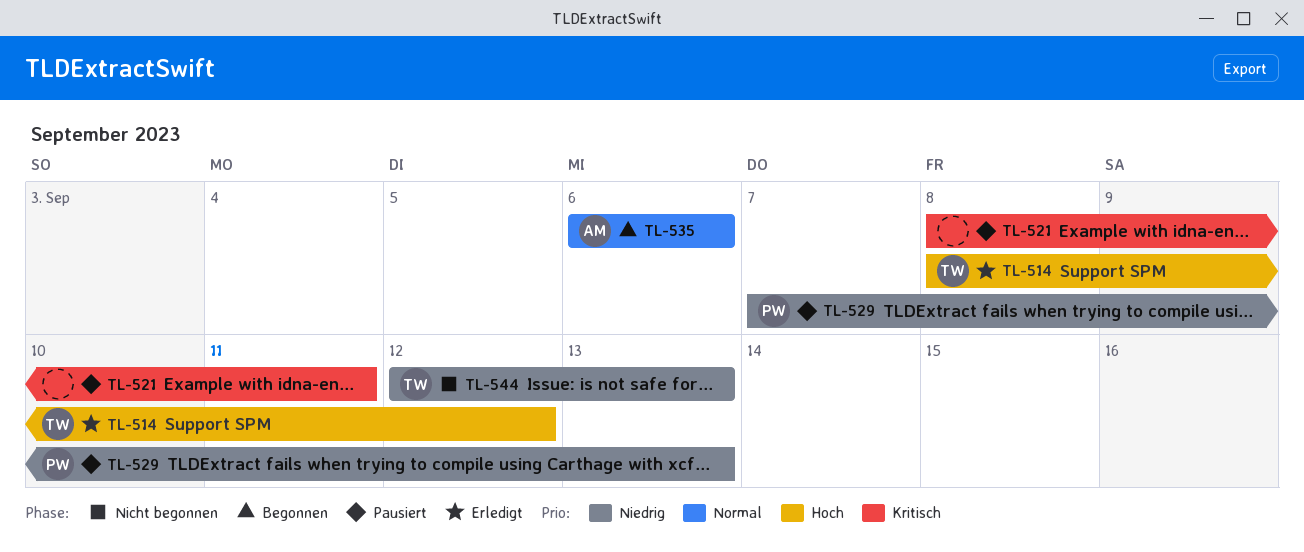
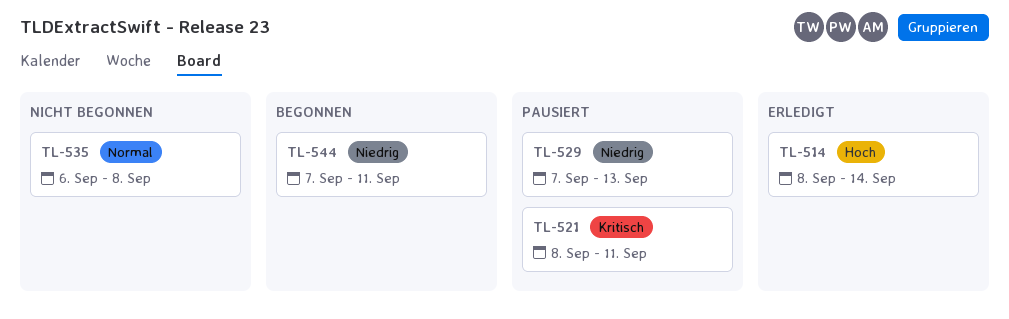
TL-514, due: Sep 12 -> Sep 14
TL-535, status: Begonnen -> Nicht begonnen
TL-535, due: Sep 6 -> Sep 8
TL-544, status: Nicht begonnen -> Begonnen
TL-544, start: Sep 12 -> Sep 7
TL-544, due: Sep 13 -> Sep 11

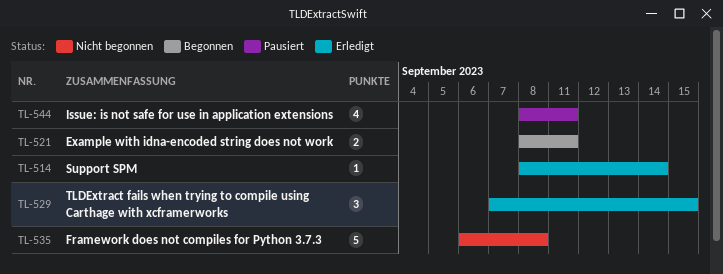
TL-521, status: Pausiert -> Begonnen
TL-529, status: Pausiert -> Erledigt
TL-529, due: Sep 13 -> Sep 15
TL-544, status: Begonnen -> Pausiert
TL-544, start: Sep 7 -> Sep 8

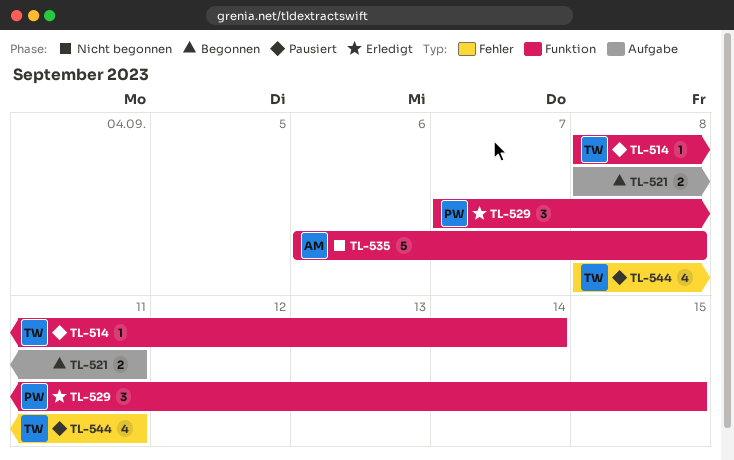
TL-514, status: Erledigt -> Pausiert

